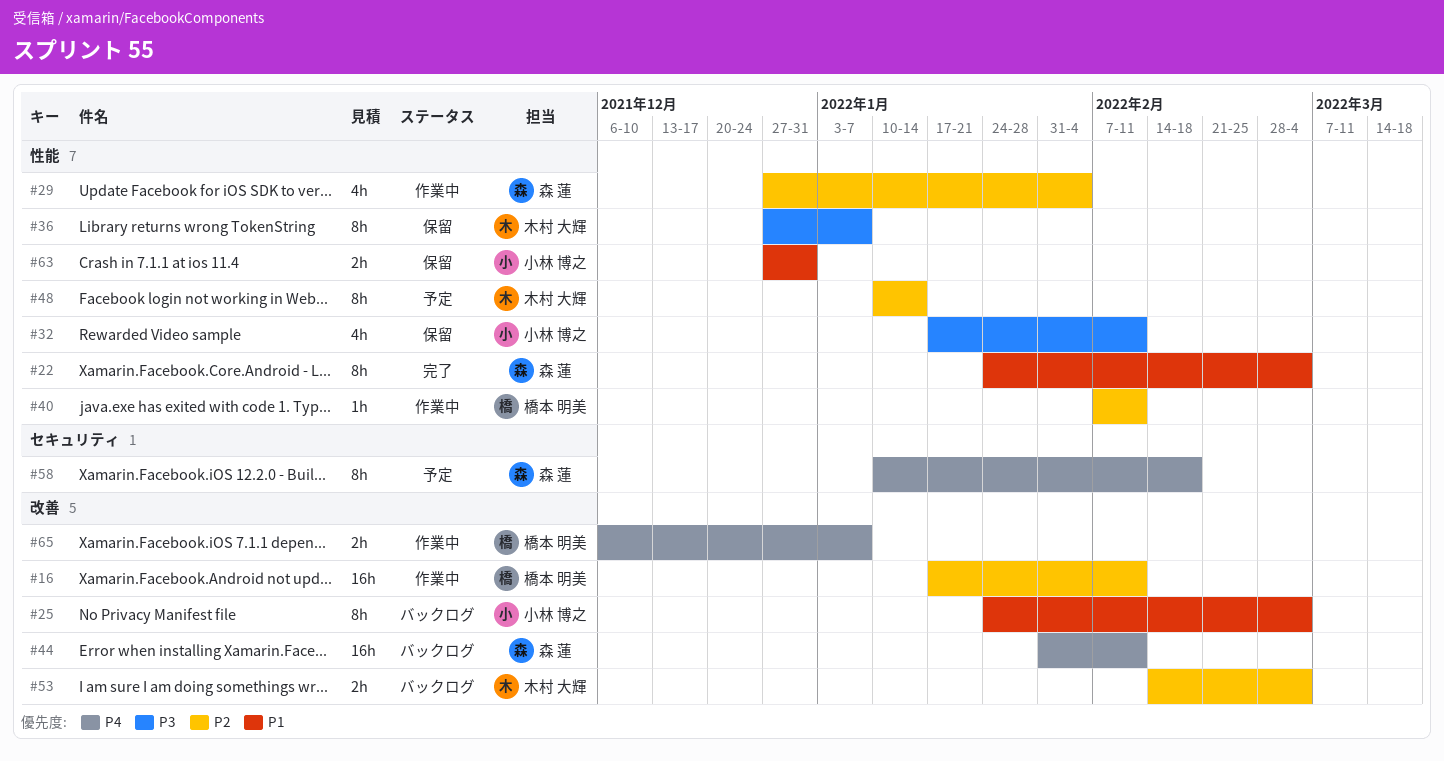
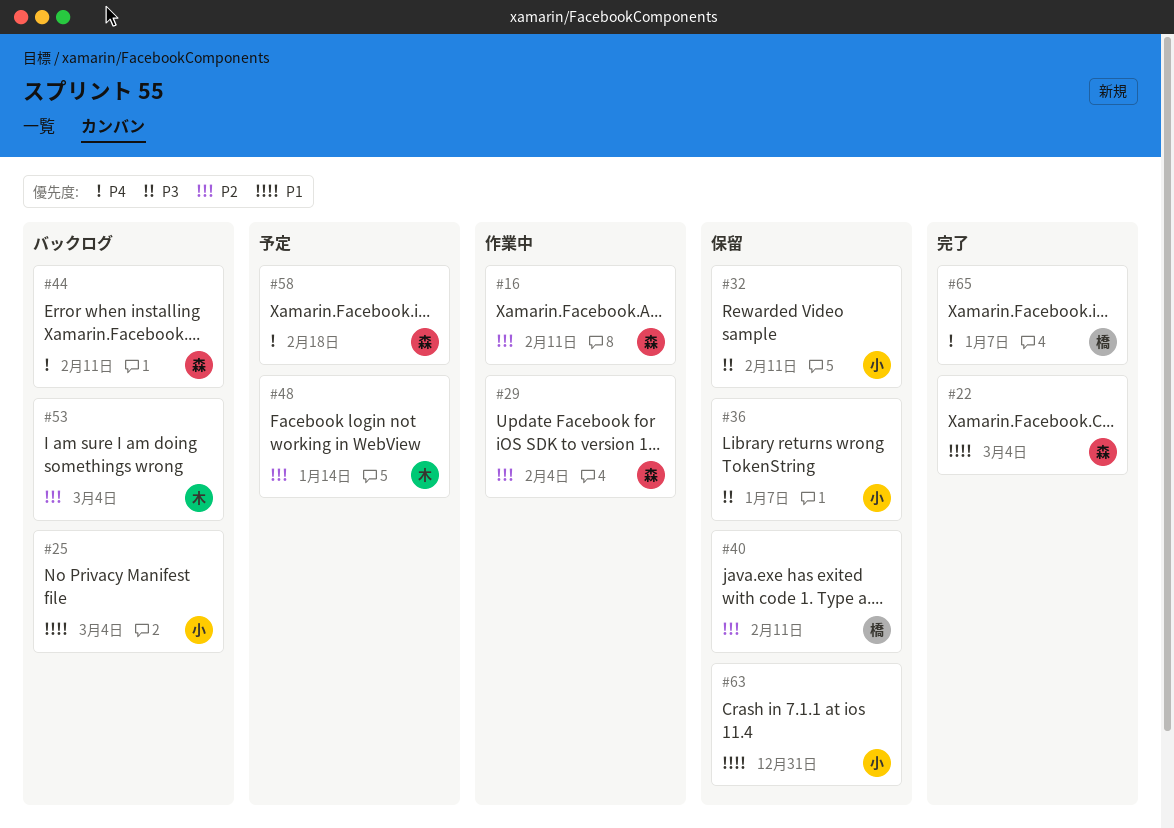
#16, owner: 橋本 明美 -> 森 蓮
#36, owner: 木村 大輝 -> 小林 博之
#40, status: 作業中 -> 保留
#65, status: 作業中 -> 完了

